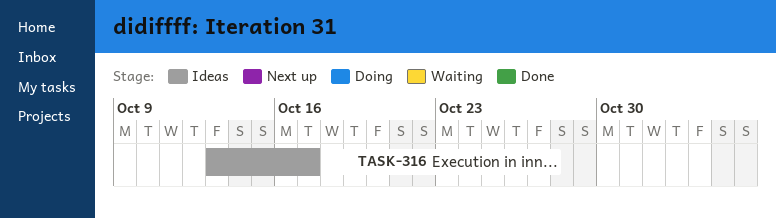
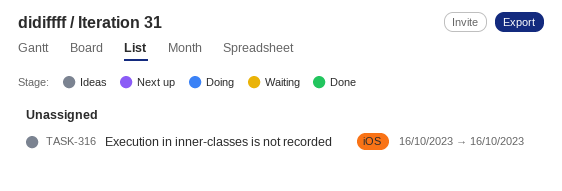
TASK-316, start: Oct 13 -> Oct 16
TASK-316, due: Oct 17 -> Oct 16

